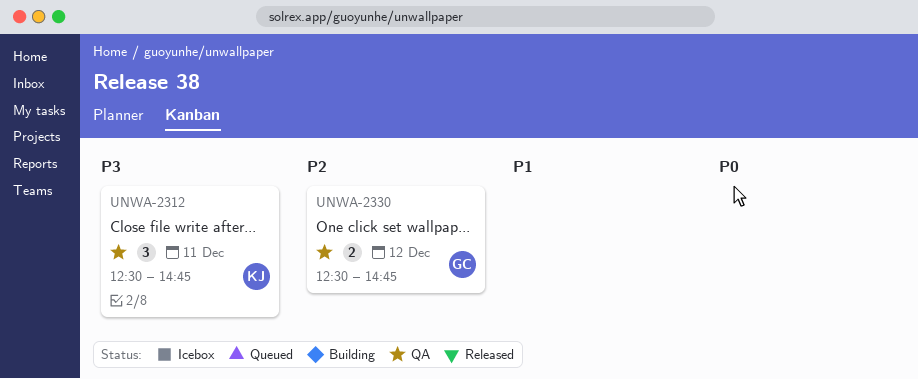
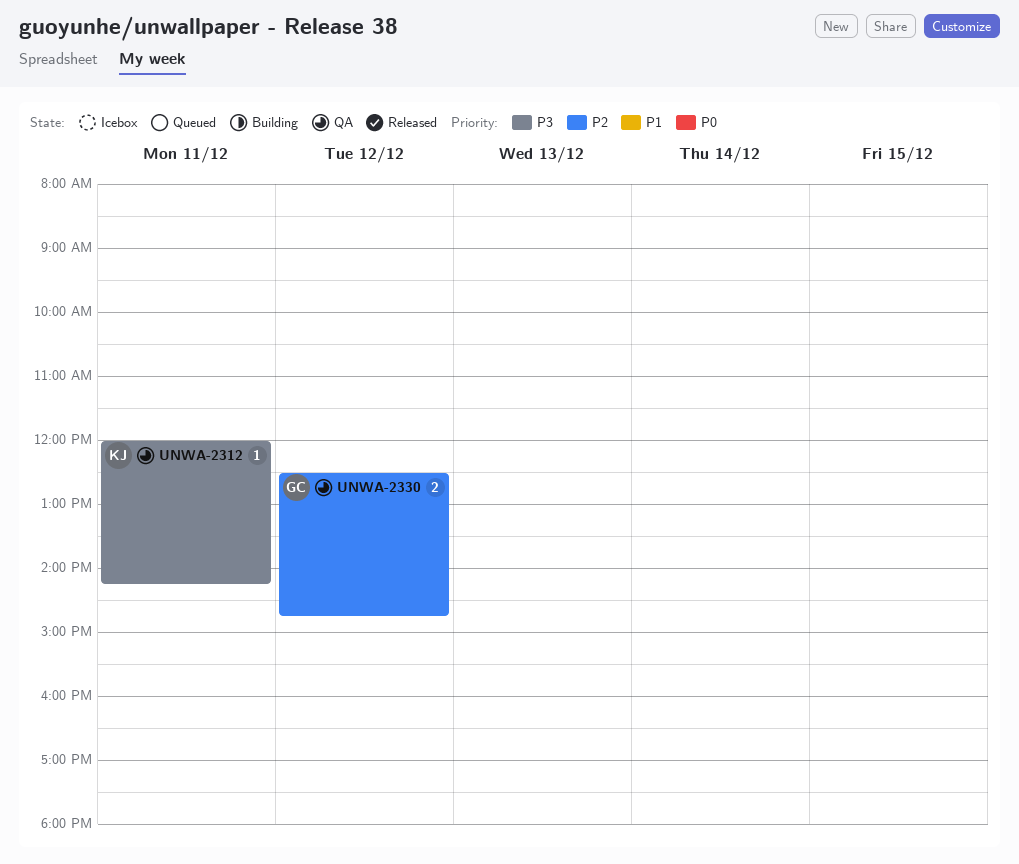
UNWA-2312, estimate: 3 -> 1
UNWA-2312, begins: 12:30 -> 12:00
UNWA-2312, ends: 14:45 -> 14:15

